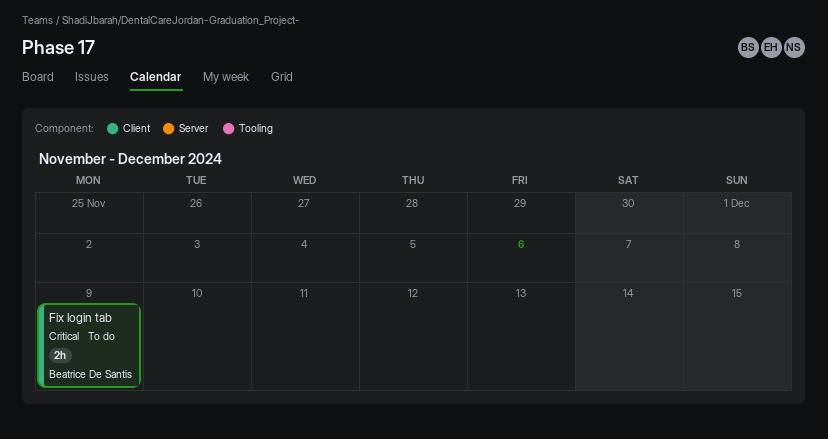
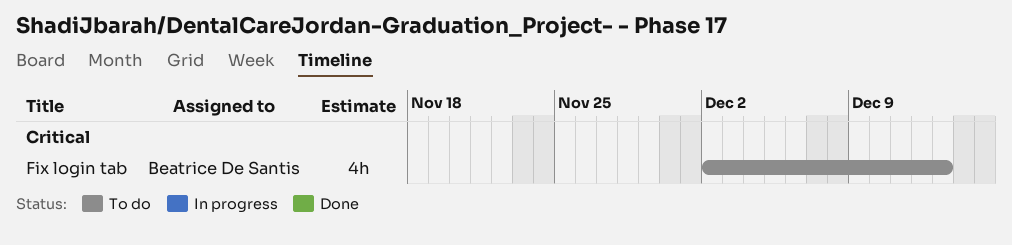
Fix login tab, estimate: 2h -> 4h
Fix login tab, due: Dec 9 -> Dec 13

